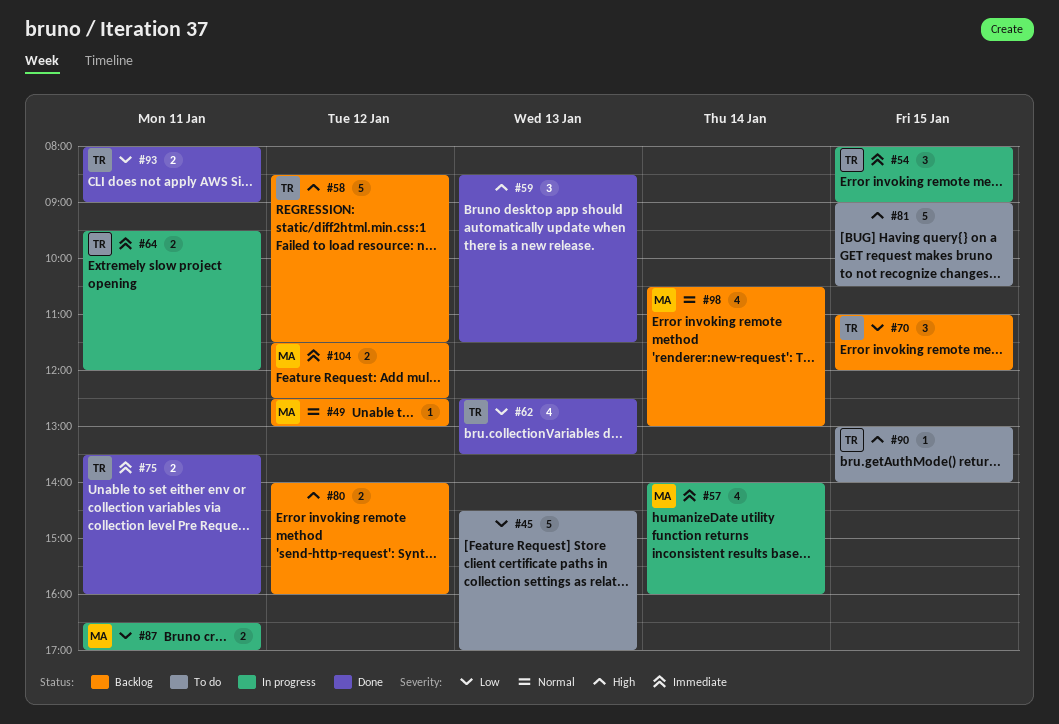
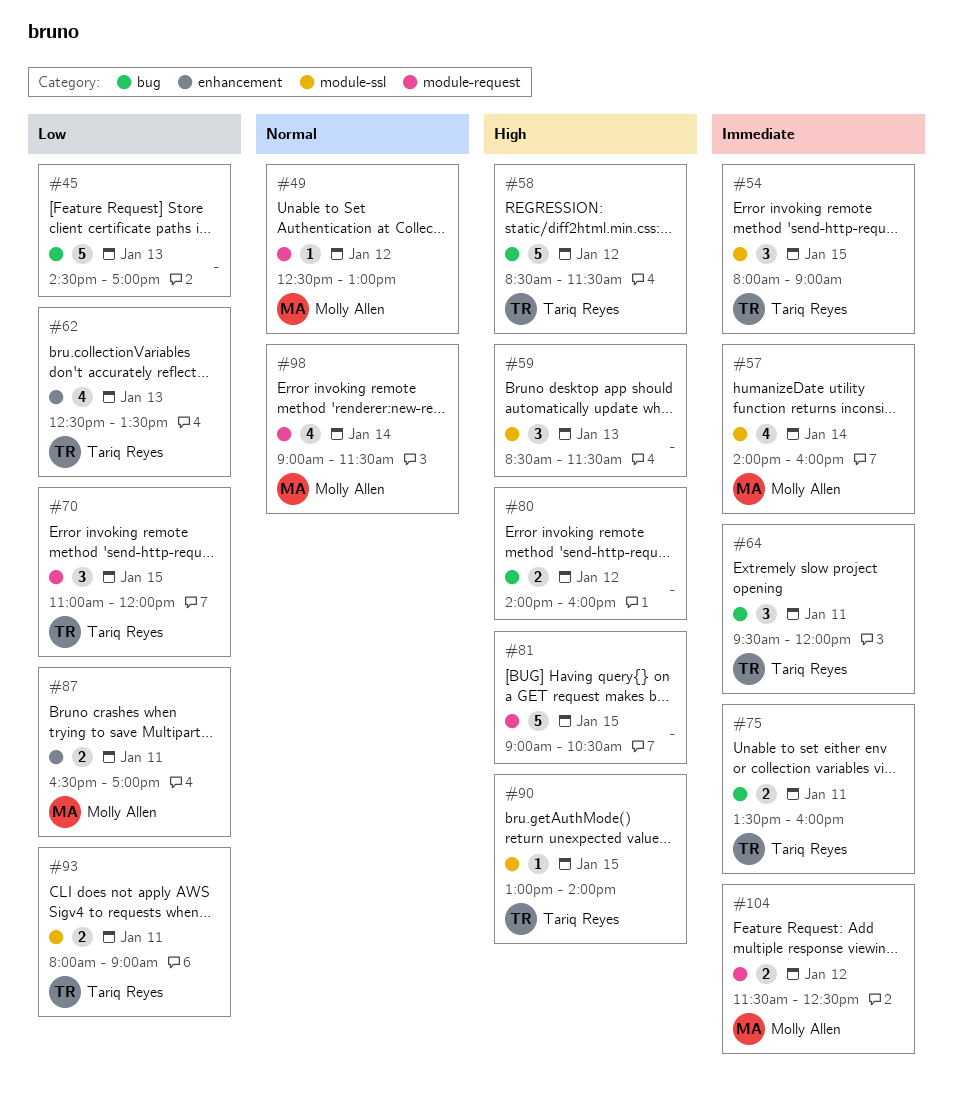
#64, estimate: 2 -> 3
#98, begins: 10:30 -> 09:00
#98, ends: 13:00 -> 11:30

